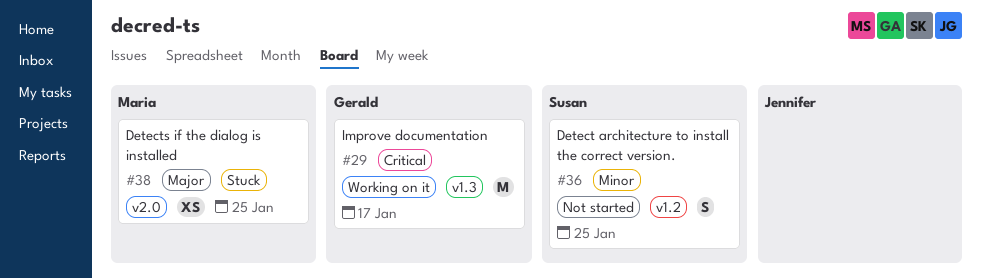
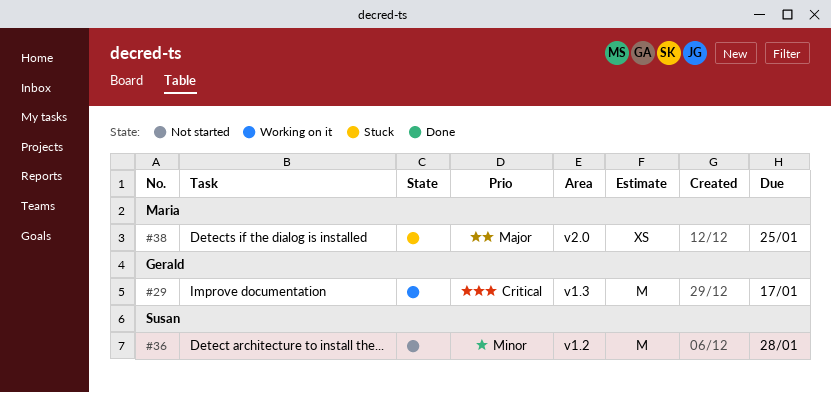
#36, estimate: S -> M
#36, due: Jan 25 -> Jan 28

